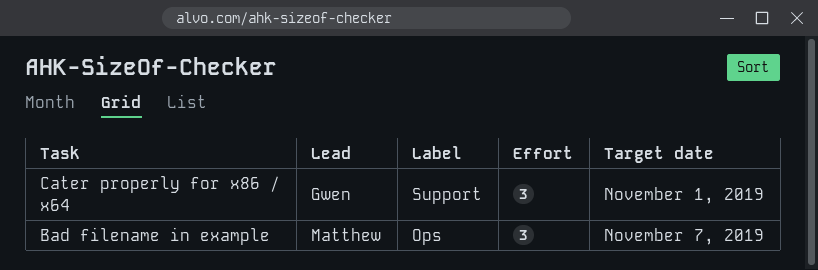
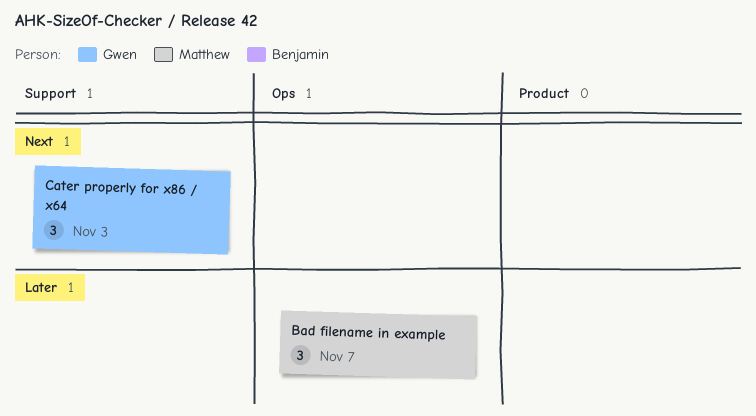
Cater properly for x86 / x64, due: Nov 1 -> Nov 3

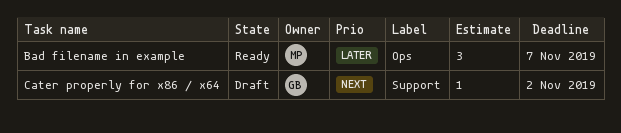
Cater properly for x86 / x64, estimate: 3 -> 1
Cater properly for x86 / x64, due: Nov 3 -> Nov 2

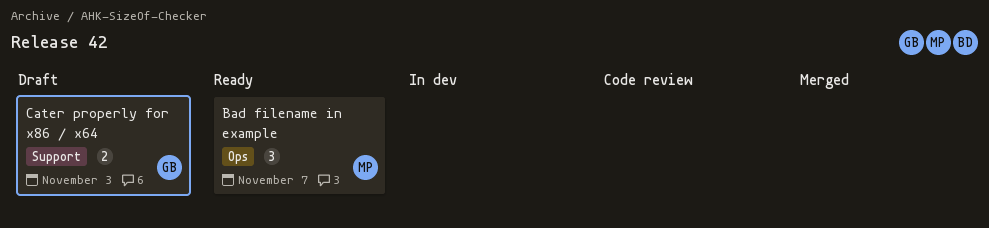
Cater properly for x86 / x64, estimate: 1 -> 2
Cater properly for x86 / x64, due: Nov 2 -> Nov 3

